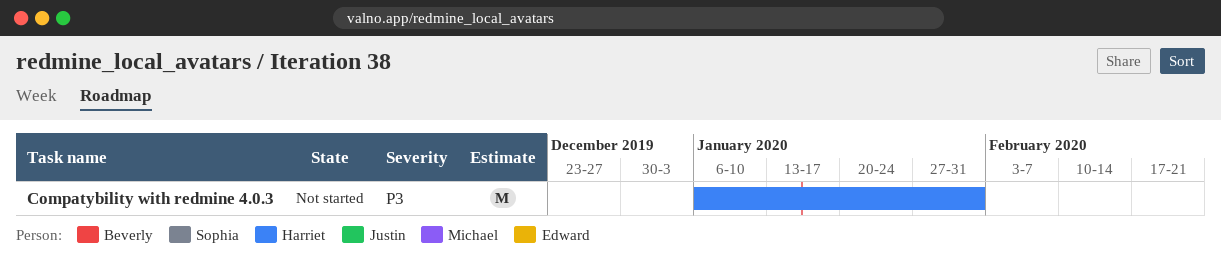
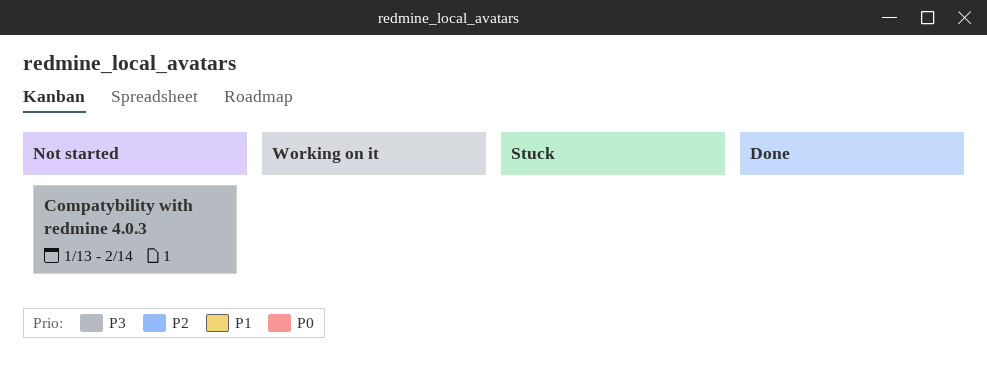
Compatybility with redmine 4.0.3, start: Jan 6 -> Jan 13
Compatybility with redmine 4.0.3, due: Jan 31 -> Feb 14

